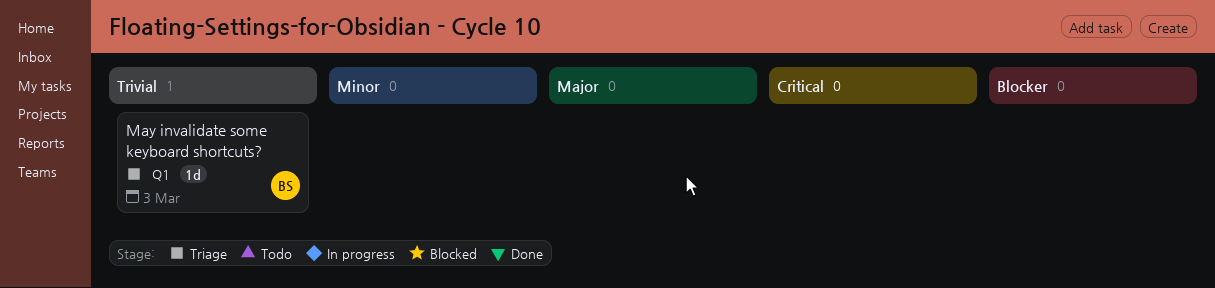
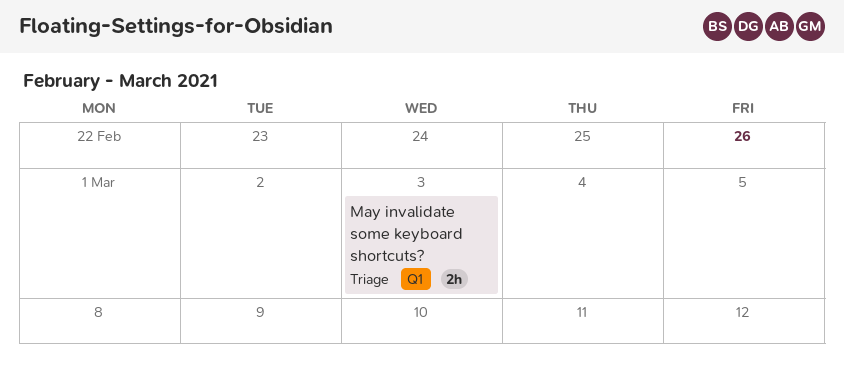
May invalidate some keyboard shortcuts?, estimate: 1d -> 2h

